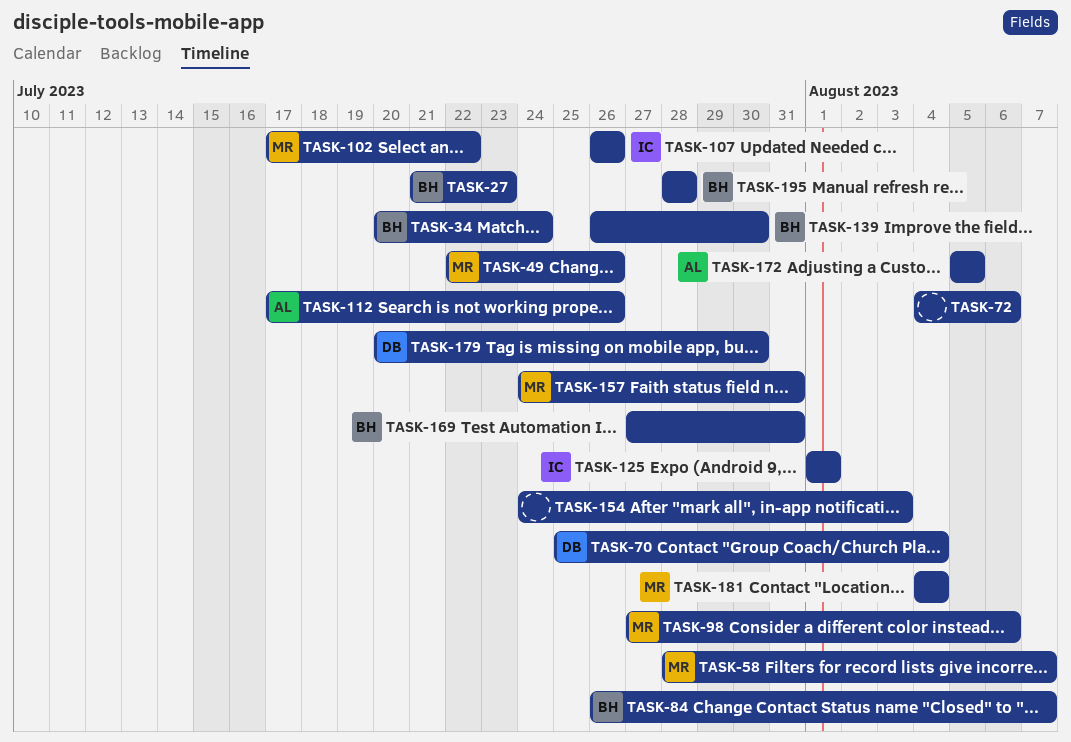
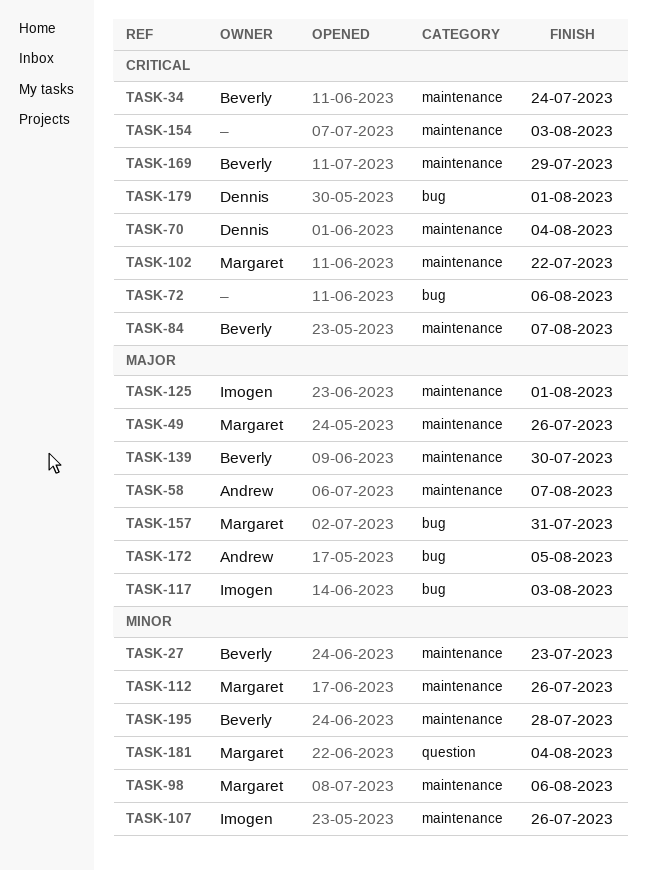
TASK-58, owner: Margaret -> Andrew
TASK-112, owner: Andrew -> Margaret
TASK-117: none -> present
TASK-169, due: Jul 31 -> Jul 29
TASK-179, due: Jul 30 -> Aug 1

